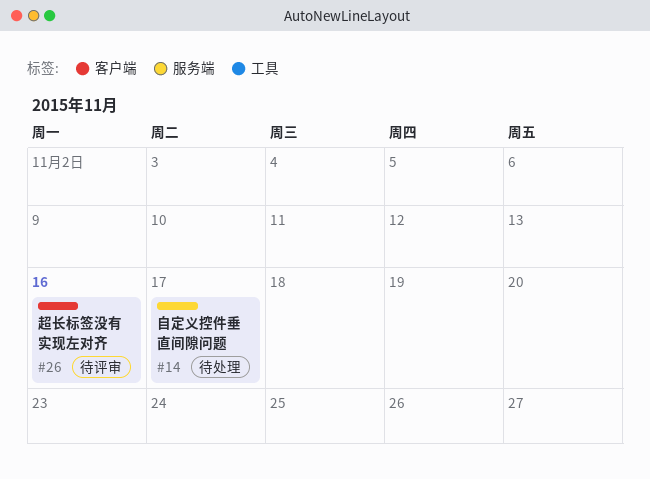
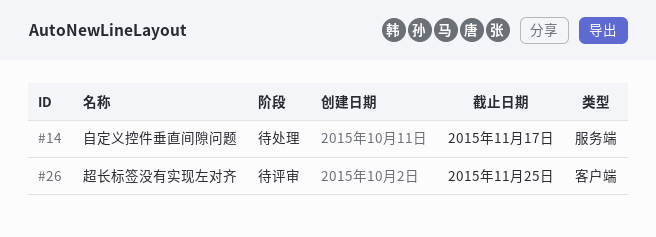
#26, due: Nov 16 -> Nov 25

